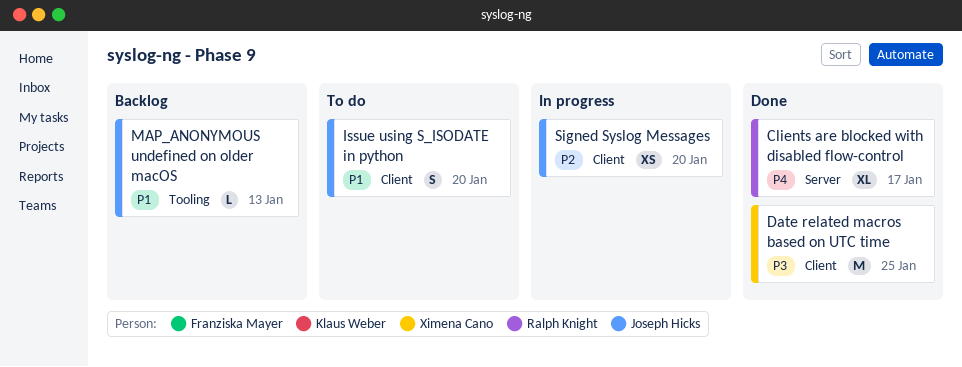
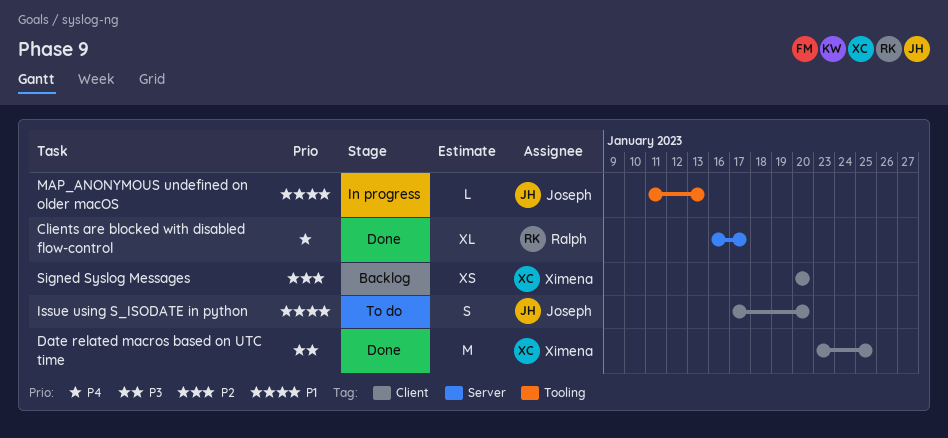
MAP_ANONYMOUS undefined on older macOS, status: Backlog -> In progress
Signed Syslog Messages, status: In progress -> Backlog
Signed Syslog Messages, owner: Joseph Hicks -> Ximena Cano

